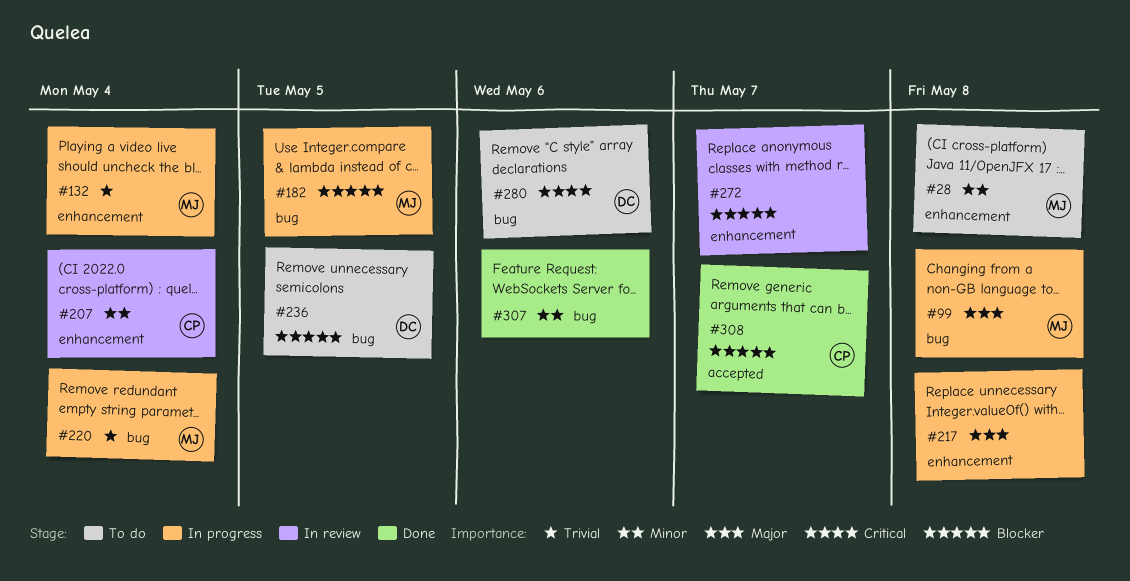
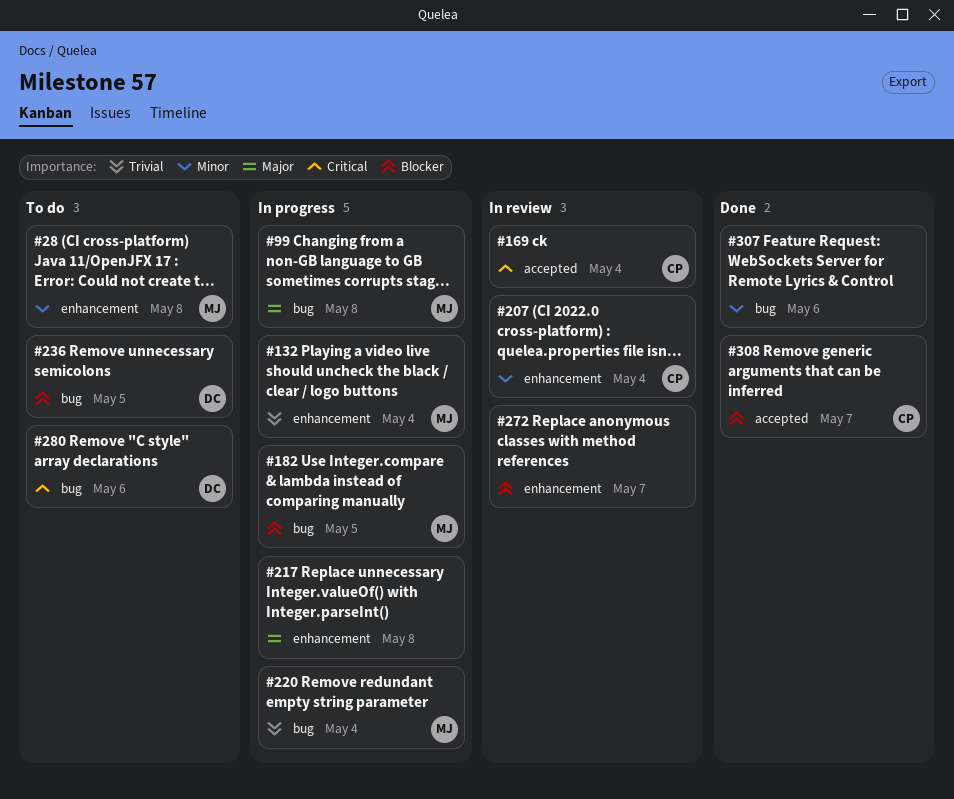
#169: none -> present

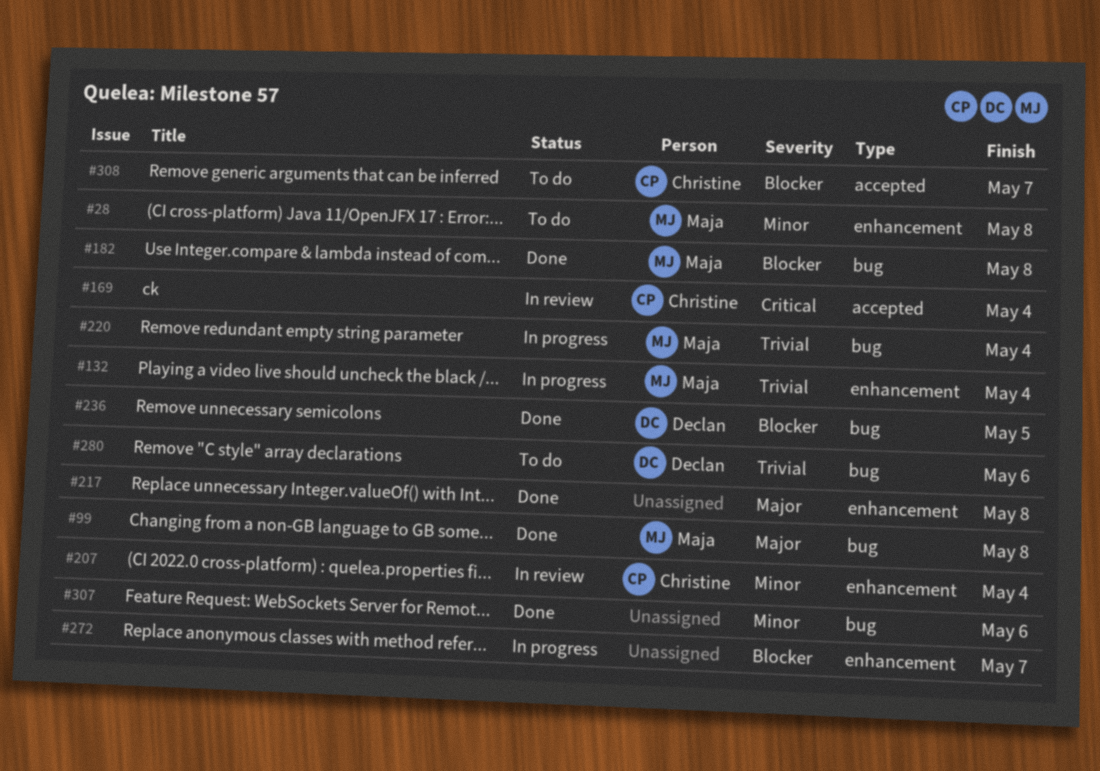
#99, status: In progress -> Done
#182, status: In progress -> Done
#182, due: May 5 -> May 8
#217, status: In progress -> Done
#236, status: To do -> Done
#272, status: In review -> In progress
#280, priority: Critical -> Trivial
#308, status: Done -> To do

